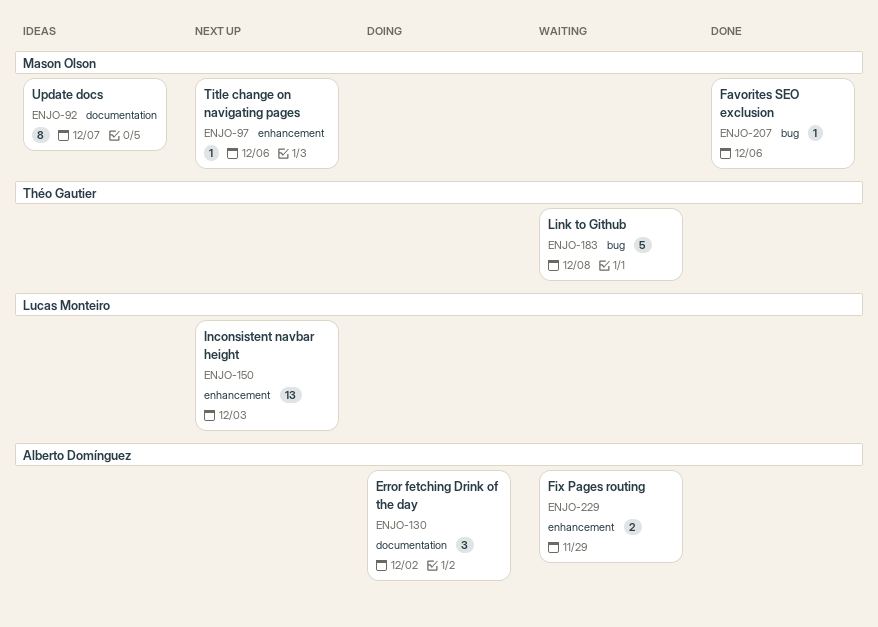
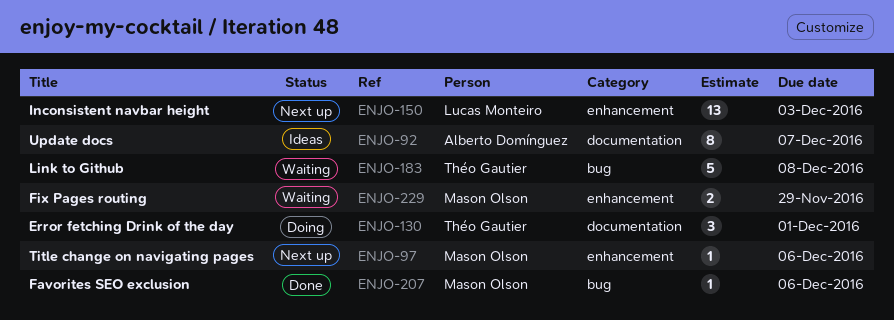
ENJO-92, owner: Mason Olson -> Alberto Domínguez
ENJO-130, owner: Alberto Domínguez -> Théo Gautier
ENJO-130, due: Dec 2 -> Dec 1
ENJO-229, owner: Alberto Domínguez -> Mason Olson

